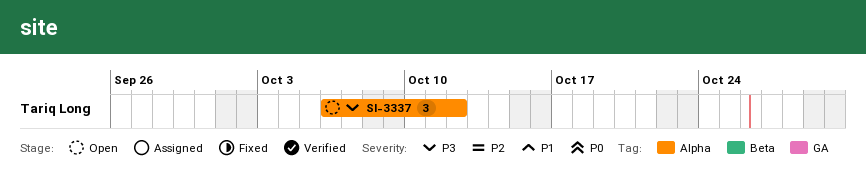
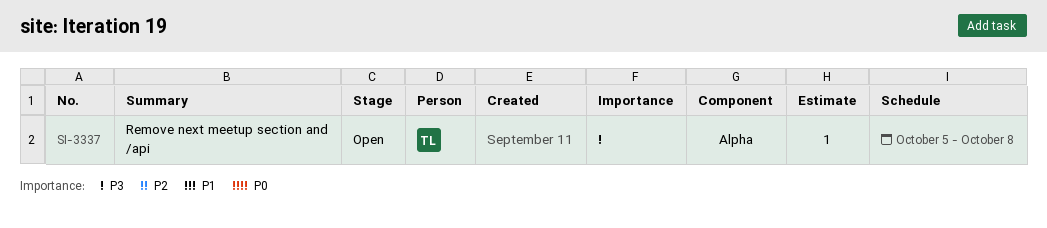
SI-3337, estimate: 3 -> 1
SI-3337, start: Oct 6 -> Oct 5
SI-3337, due: Oct 12 -> Oct 8

